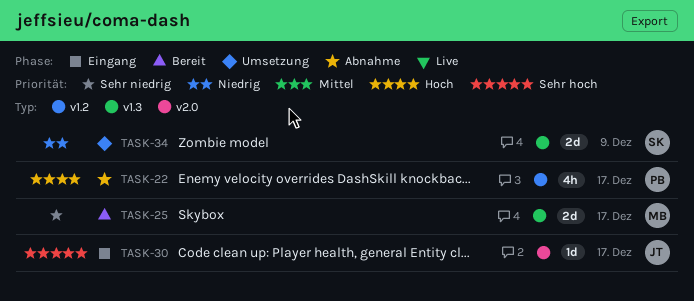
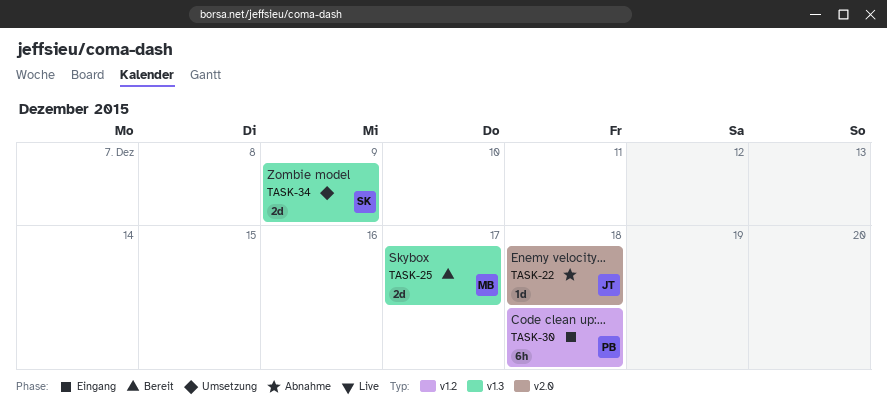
TASK-22, owner: PB -> JT
TASK-22, label: v1.2 -> v2.0
TASK-22, estimate: 4h -> 1d
TASK-22, due: Dec 17 -> Dec 18
TASK-30, owner: JT -> PB
TASK-30, label: v2.0 -> v1.2
TASK-30, estimate: 1d -> 6h
TASK-30, due: Dec 17 -> Dec 18

